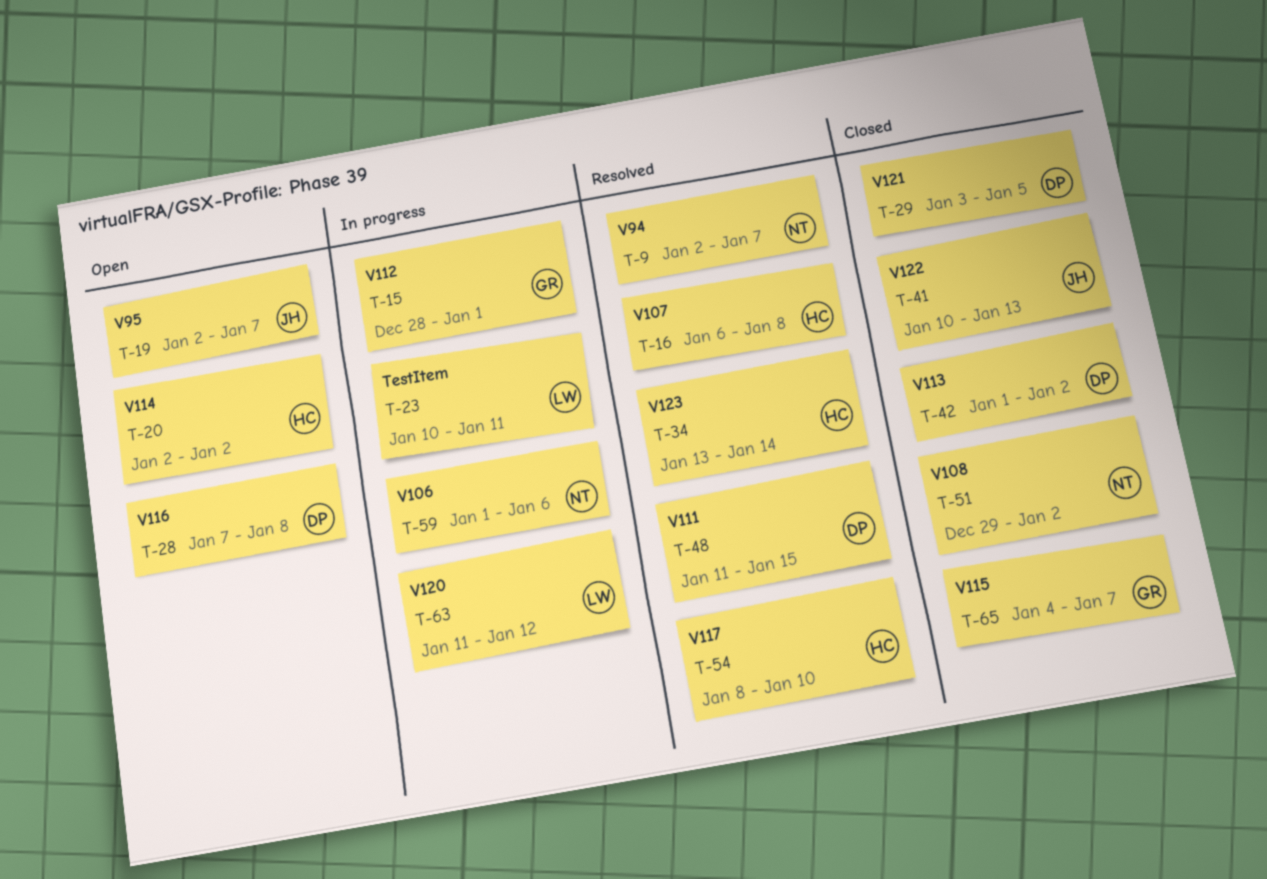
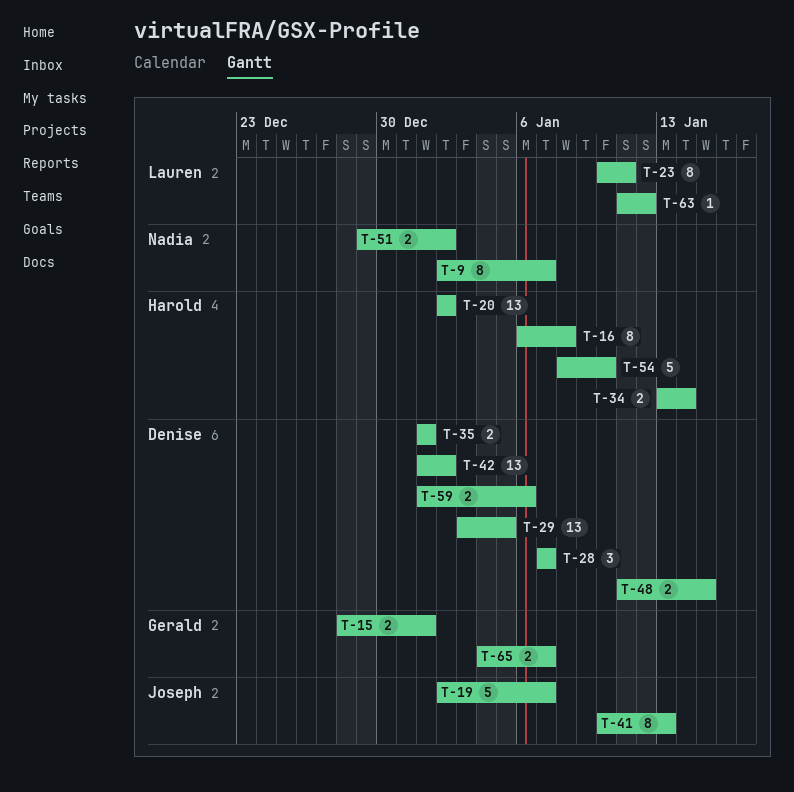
T-28, due: Jan 8 -> Jan 7
T-35: none -> present
T-59, owner: Nadia -> Denise

